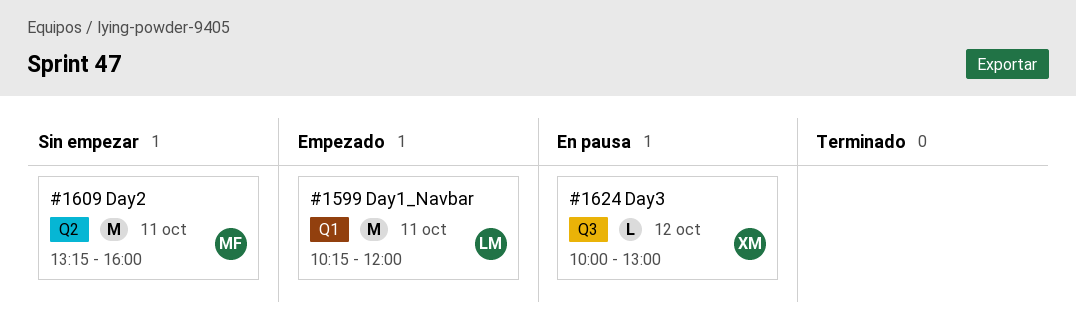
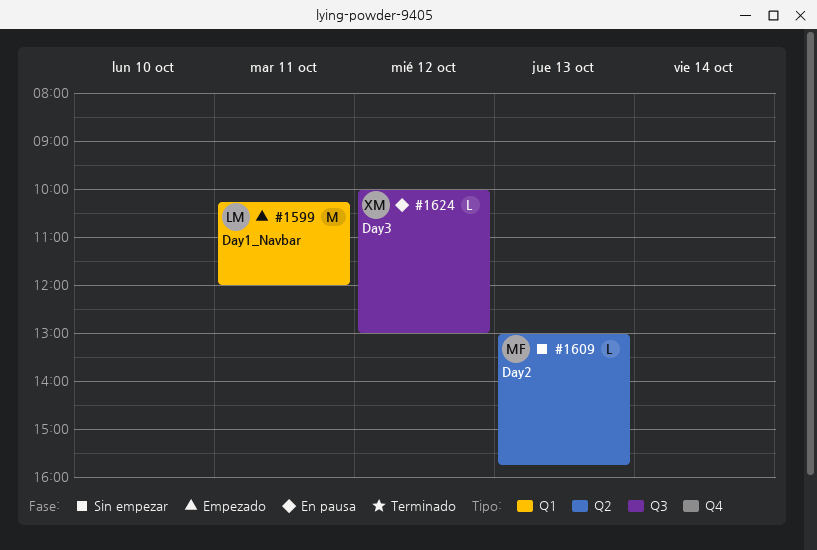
#1609, estimate: M -> L
#1609, day: Oct 11 -> Oct 13
#1609, begins: 13:15 -> 13:00
#1609, ends: 16:00 -> 15:45

